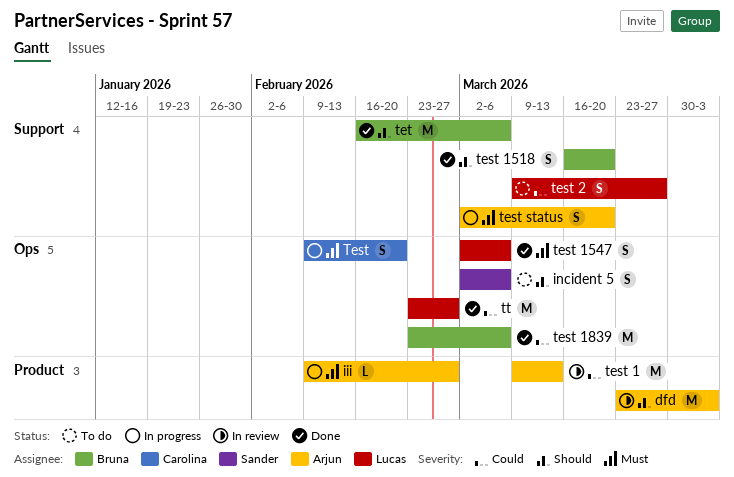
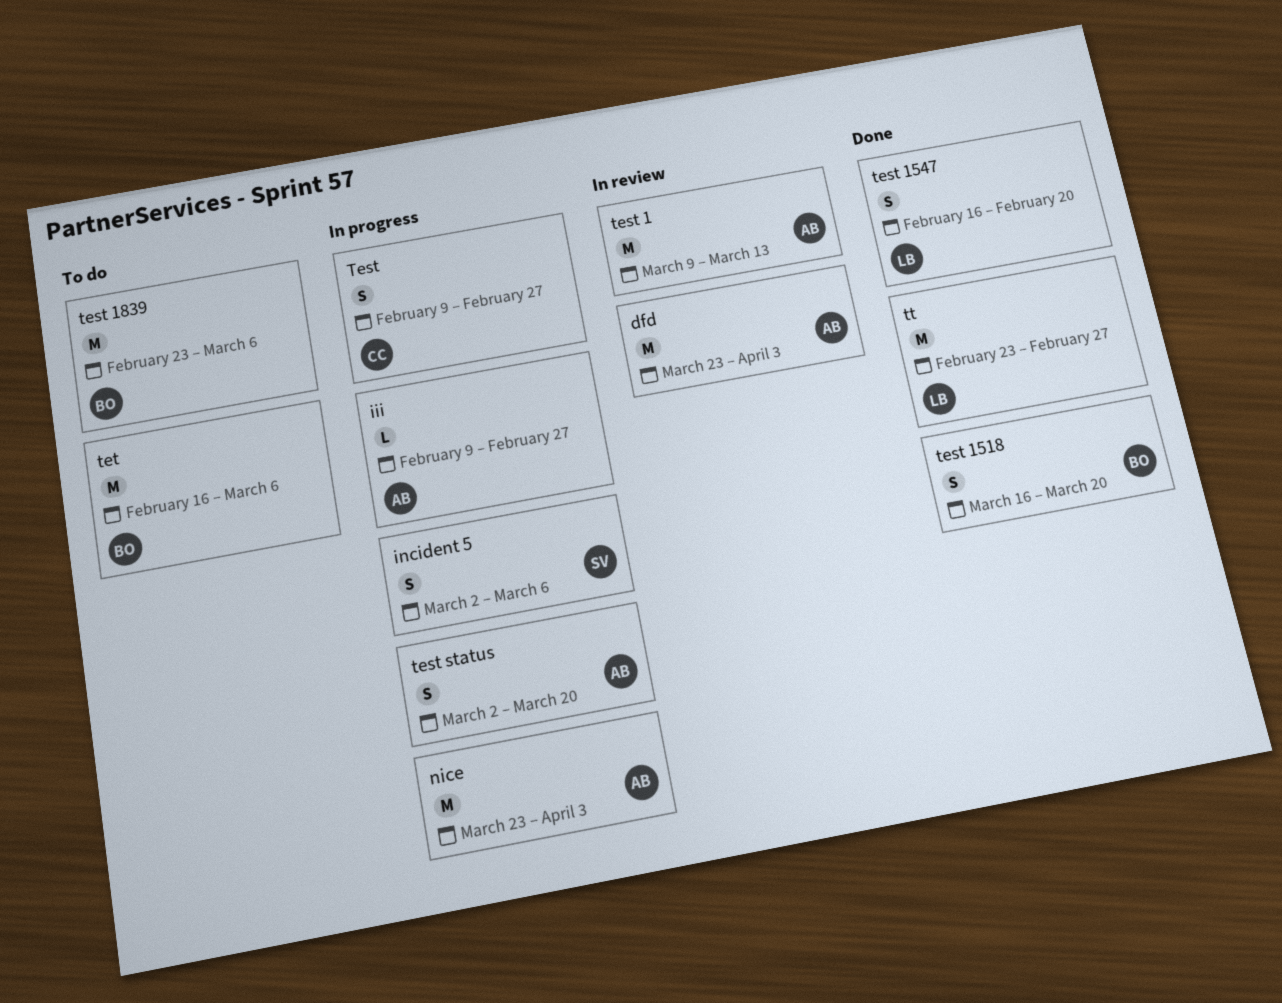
incident 5, status: To do -> In progress
nice: none -> present
Test, due: Feb 20 -> Feb 27
test 1547, start: Mar 2 -> Feb 16
test 1547, due: Mar 6 -> Feb 20
test 1839, status: Done -> To do
test 2: present -> none
tet, status: Done -> To do

